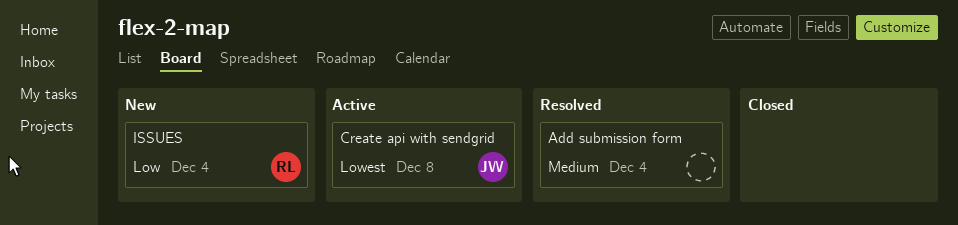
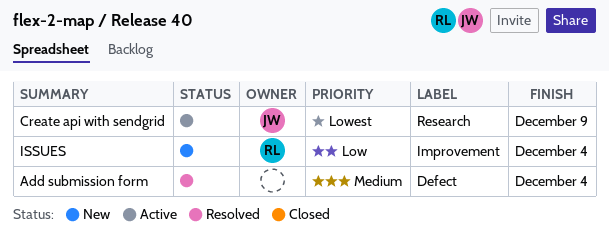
Create api with sendgrid, due: Dec 8 -> Dec 9

